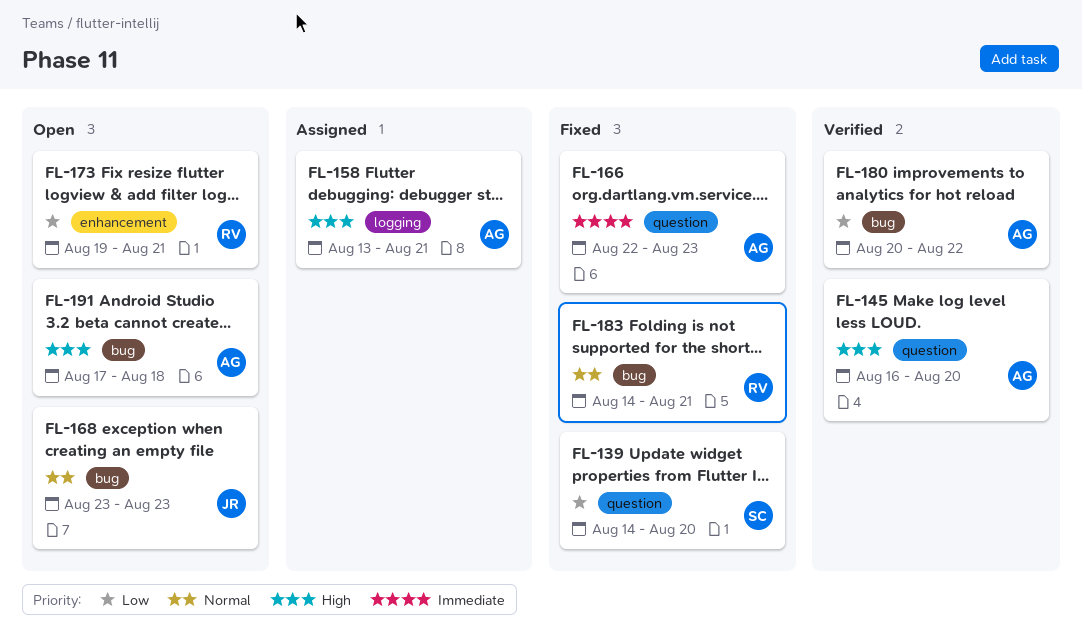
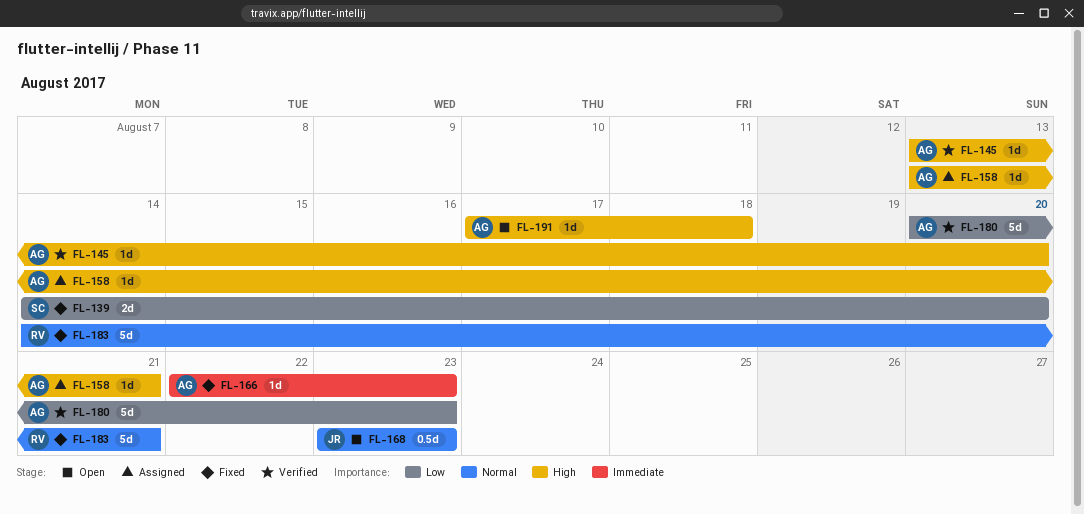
FL-145, start: Aug 16 -> Aug 13
FL-173: present -> none
FL-180, due: Aug 22 -> Aug 23

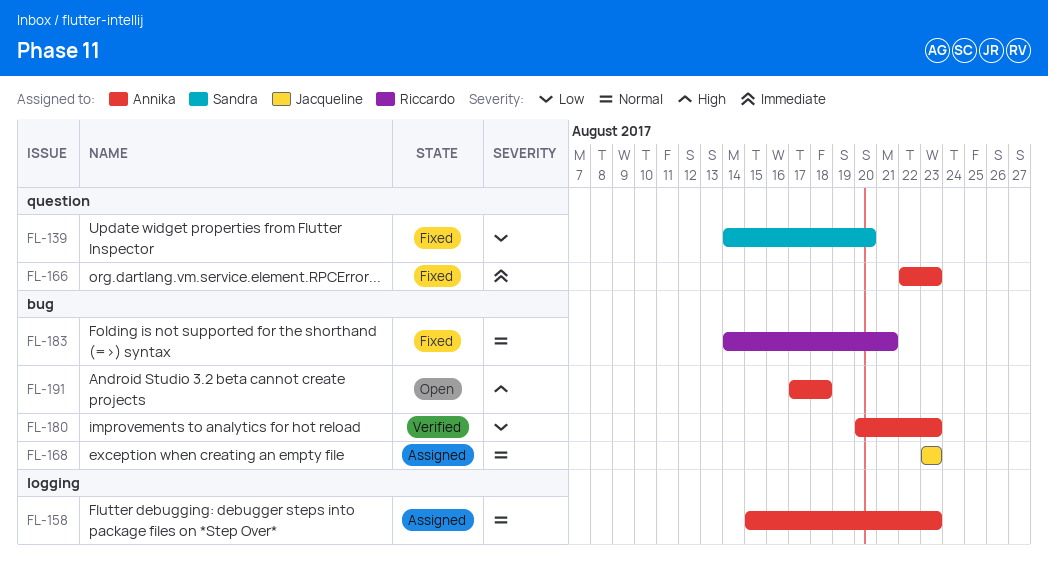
FL-145: present -> none
FL-158, priority: High -> Normal
FL-158, start: Aug 13 -> Aug 15
FL-158, due: Aug 21 -> Aug 23
FL-168, status: Open -> Assigned

